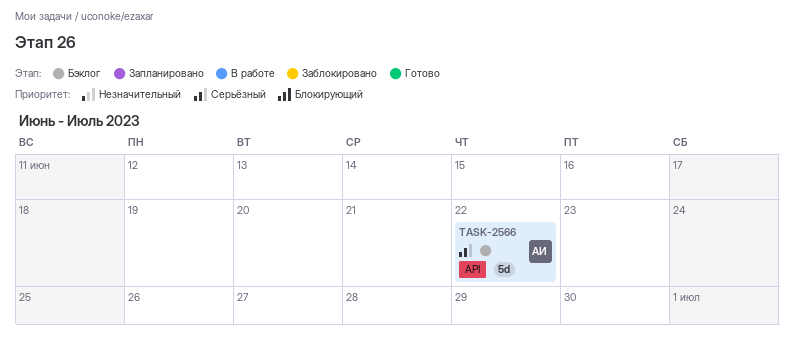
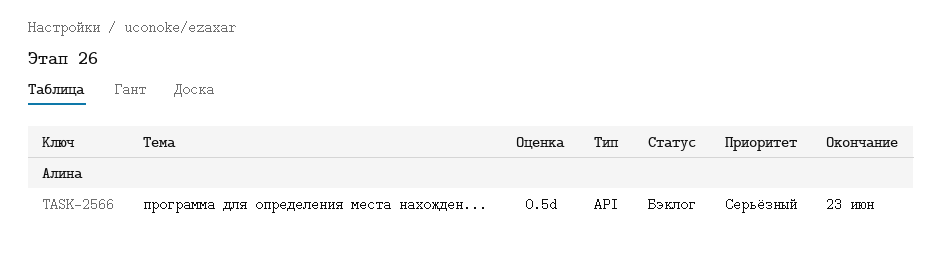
TASK-2566, estimate: 5d -> 0.5d
TASK-2566, due: Jun 22 -> Jun 23

